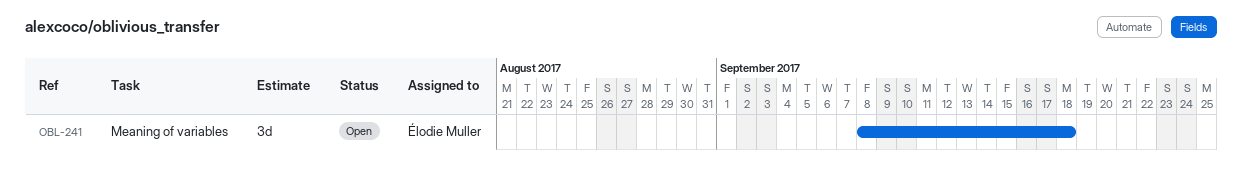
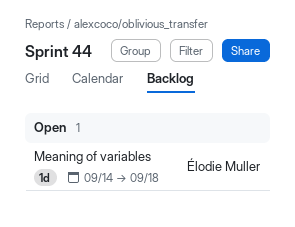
Meaning of variables, estimate: 3d -> 1d
Meaning of variables, start: Sep 8 -> Sep 14

